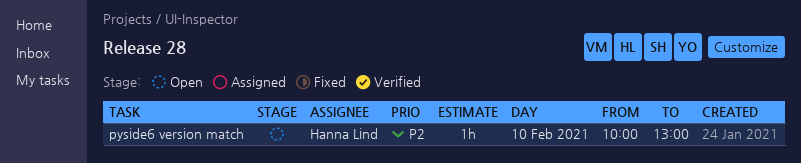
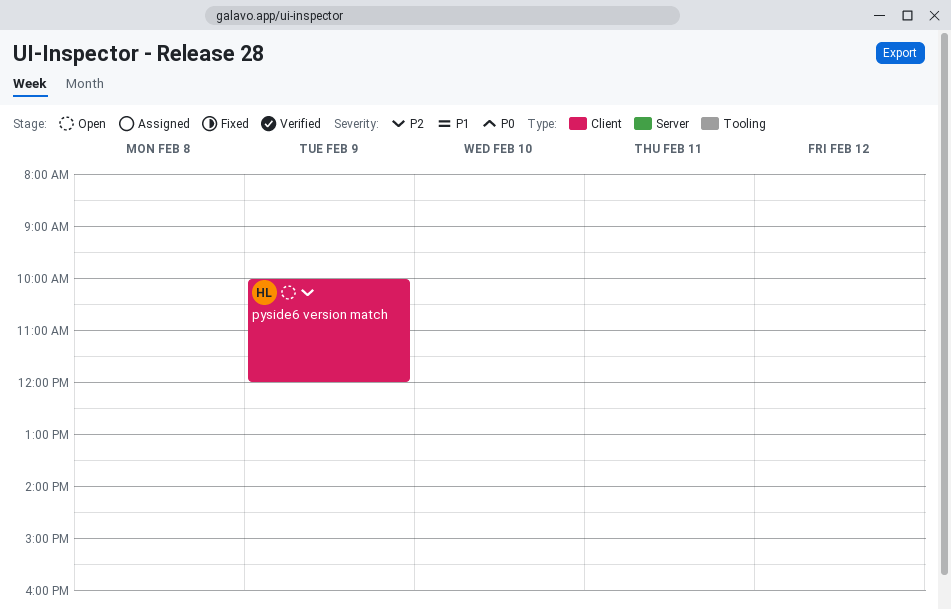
pyside6 version match, day: Feb 10 -> Feb 9
pyside6 version match, ends: 13:00 -> 12:00

